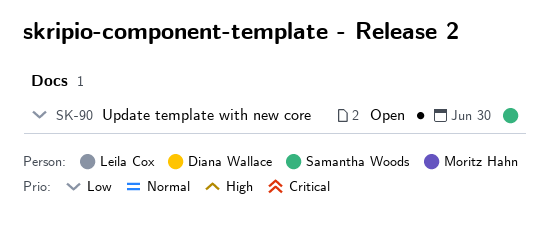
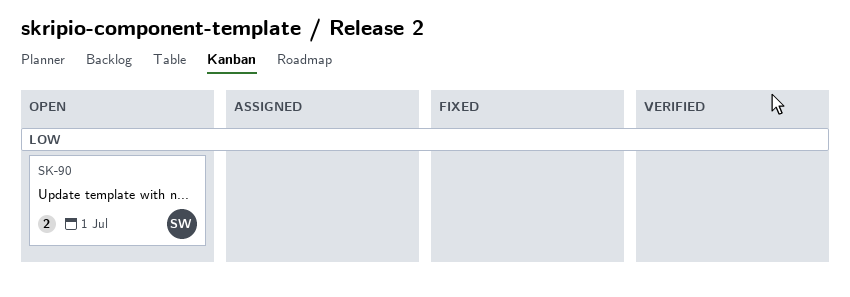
SK-90, estimate: 1 -> 2
SK-90, due: Jun 30 -> Jul 1

